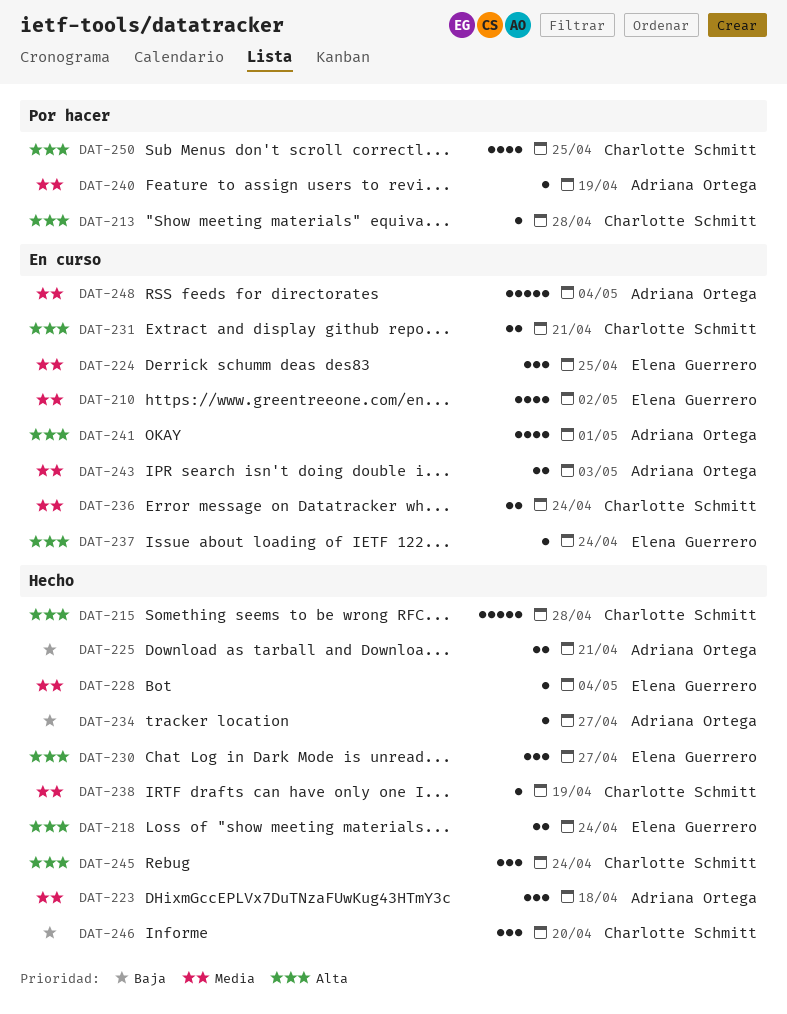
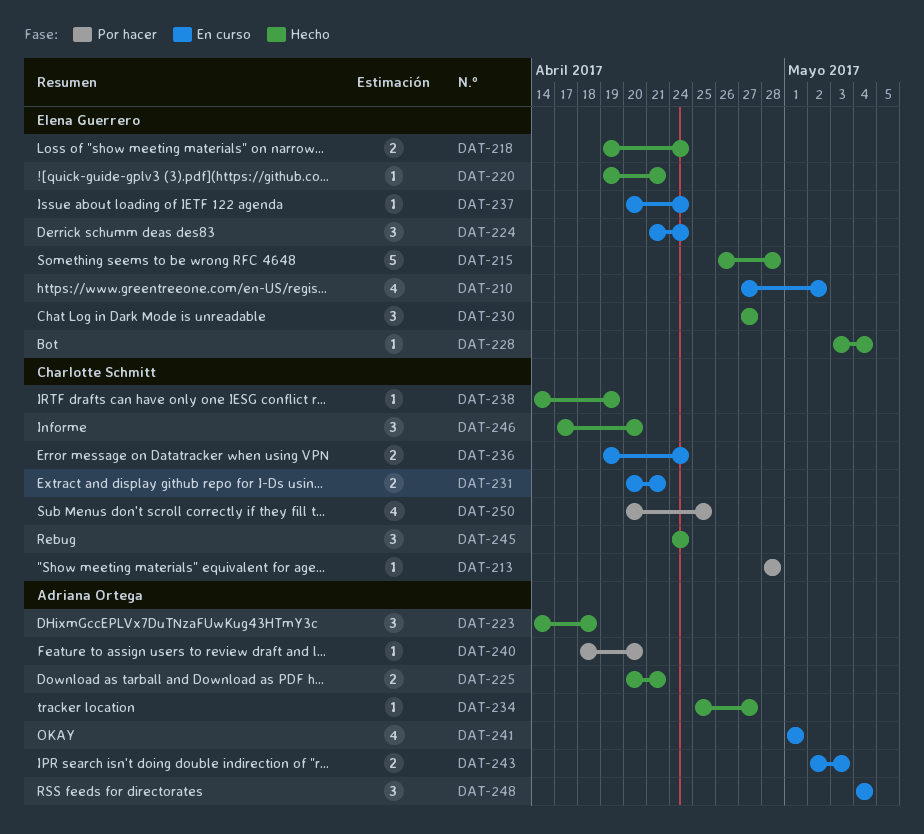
DAT-215, owner: Charlotte Schmitt -> Elena Guerrero
DAT-220: none -> present
DAT-224, due: Apr 25 -> Apr 24
DAT-240, due: Apr 19 -> Apr 20
DAT-248, estimate: 5 -> 3

